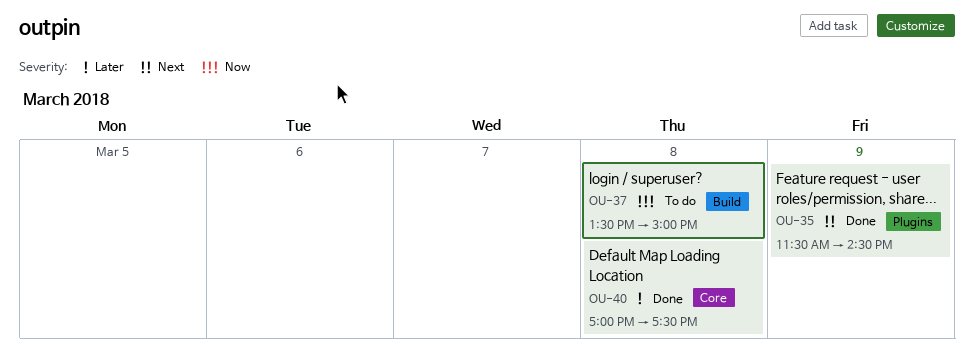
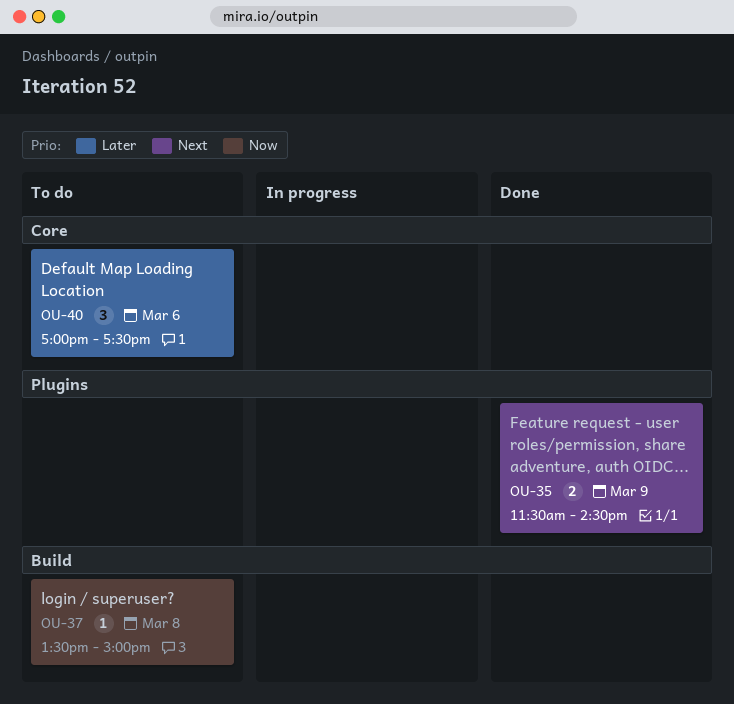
OU-40, status: Done -> To do
OU-40, day: Mar 8 -> Mar 6

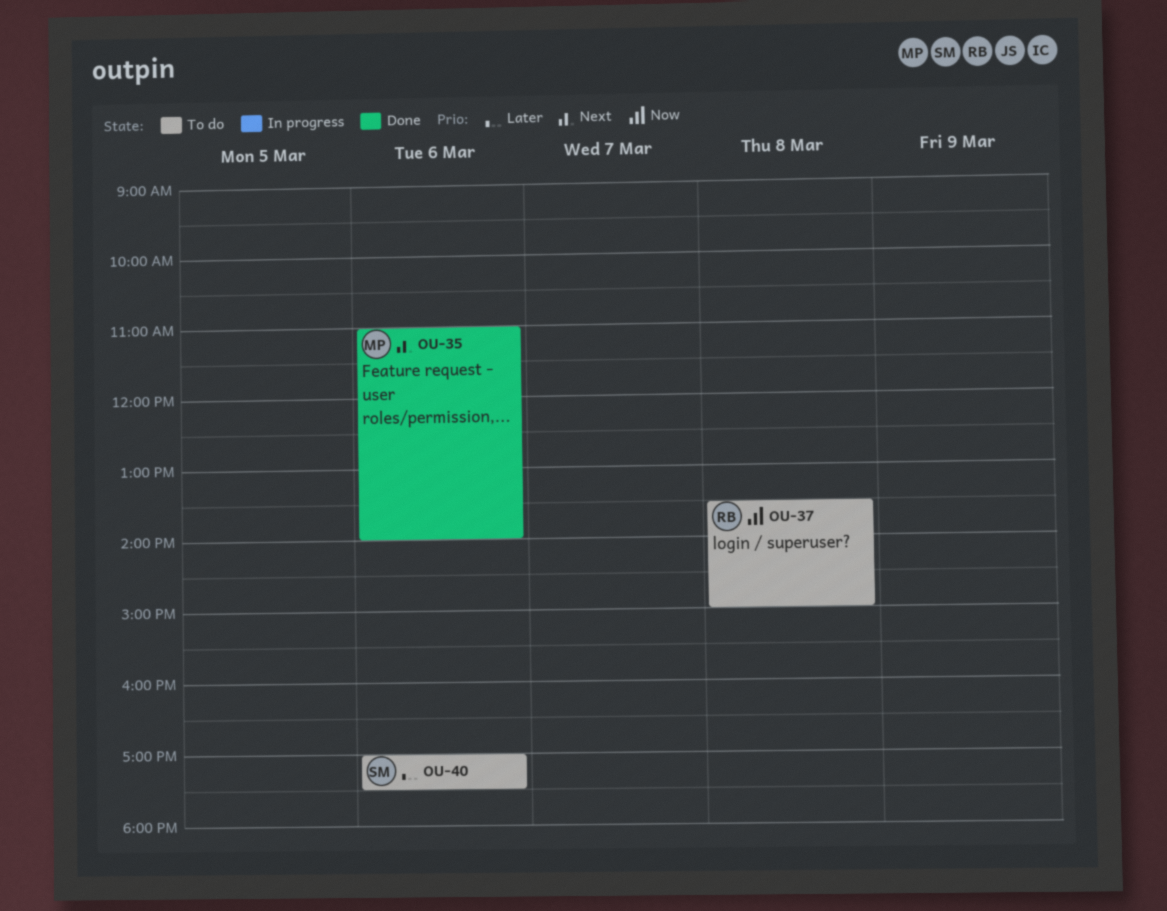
OU-35, day: Mar 9 -> Mar 6
OU-35, begins: 11:30 -> 11:00
OU-35, ends: 14:30 -> 14:00

